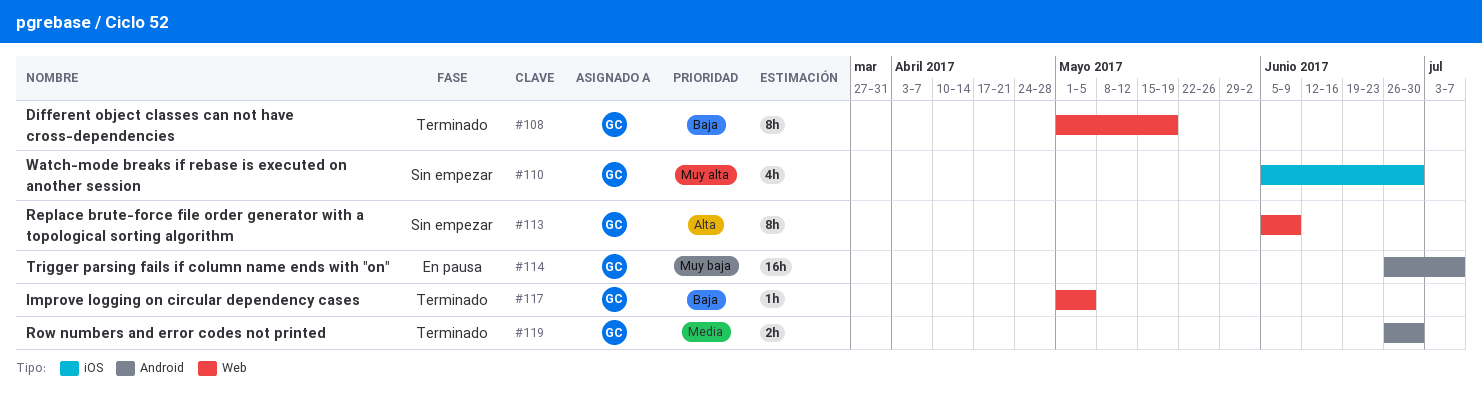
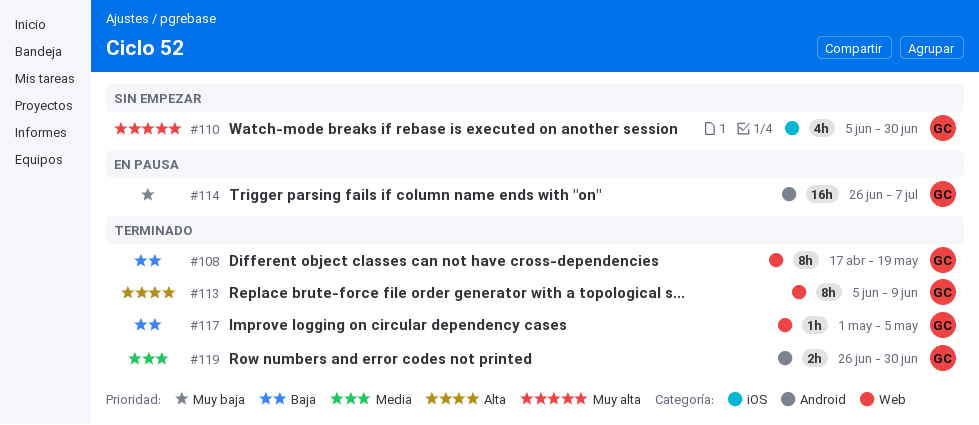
#108, start: May 1 -> Apr 17
#113, status: Sin empezar -> Terminado

